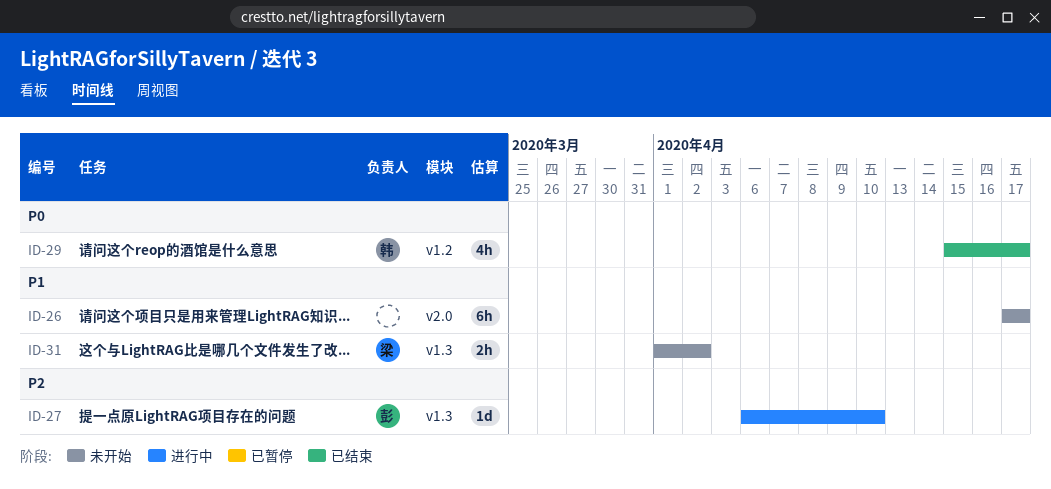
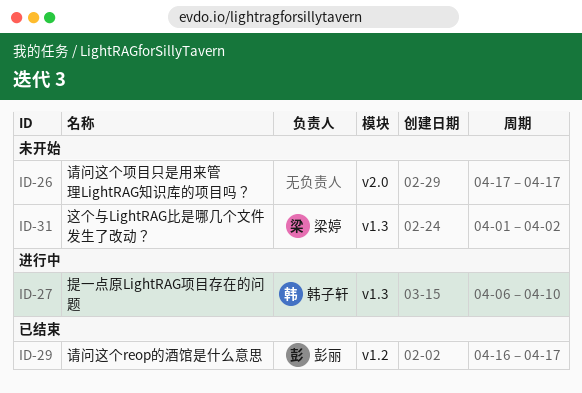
ID-27, owner: 彭丽 -> 韩子轩
ID-29, owner: 韩子轩 -> 彭丽
ID-29, start: Apr 15 -> Apr 16

